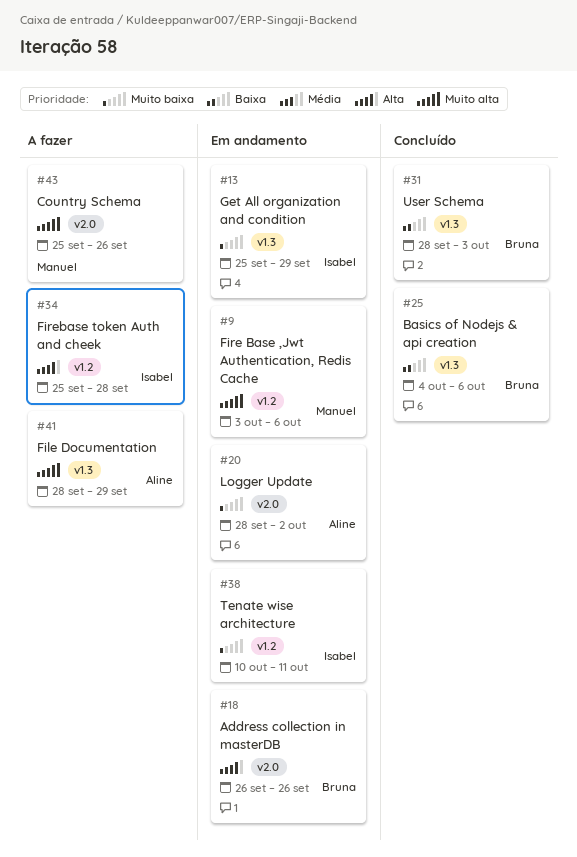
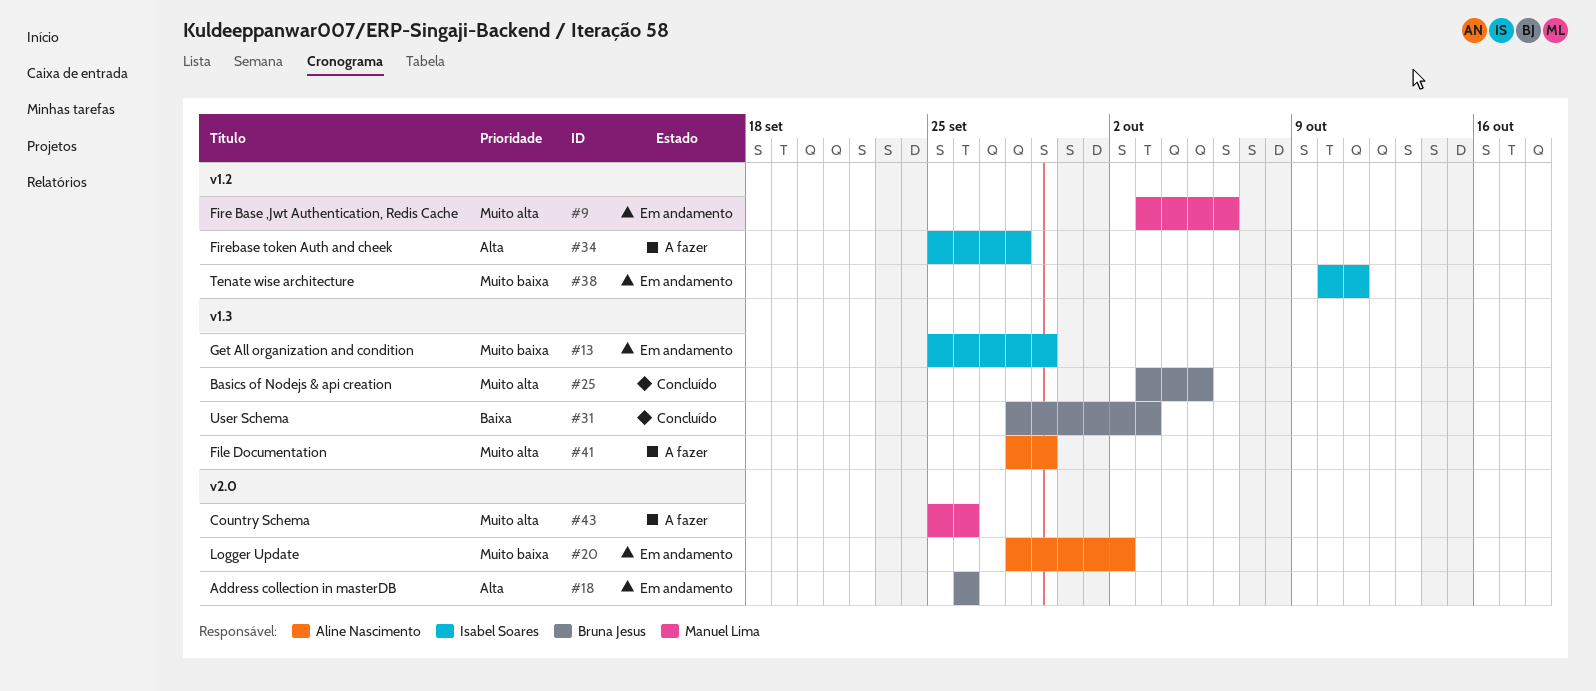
#25, priority: Baixa -> Muito alta
#25, start: Oct 4 -> Oct 3
#25, due: Oct 6 -> Oct 5

